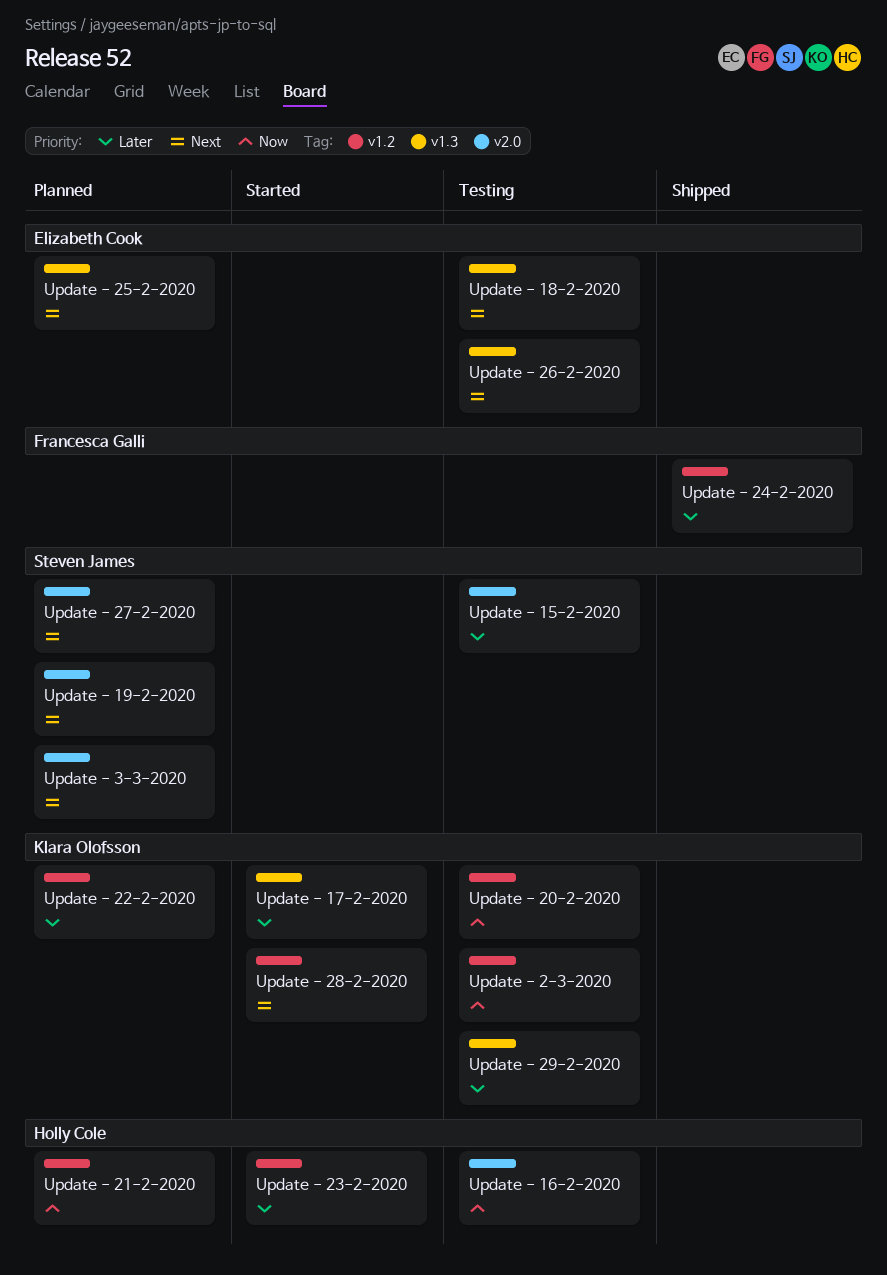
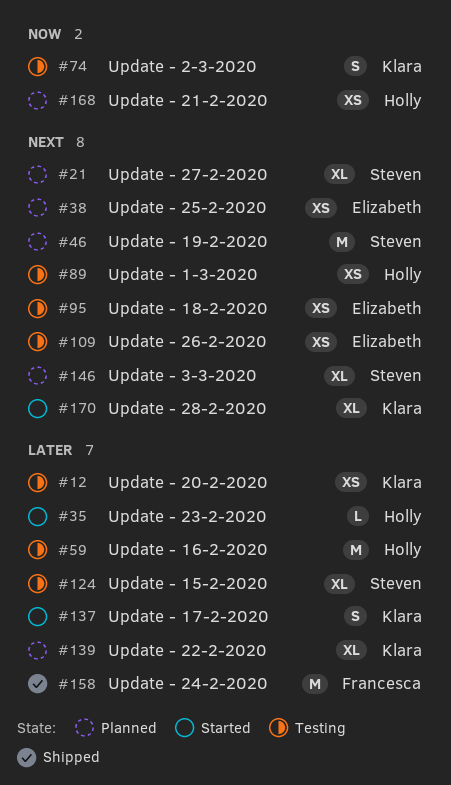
Update - 1-3-2020: none -> present
Update - 16-2-2020, priority: Now -> Later
Update - 20-2-2020, priority: Now -> Later
Update - 29-2-2020: present -> none

